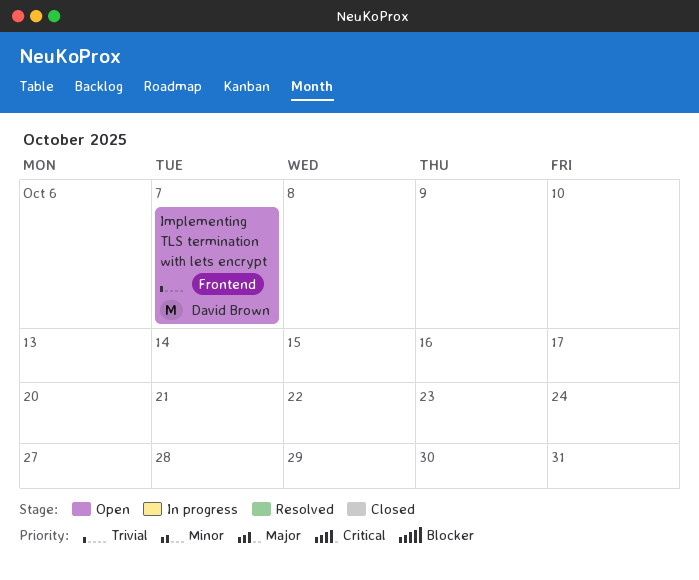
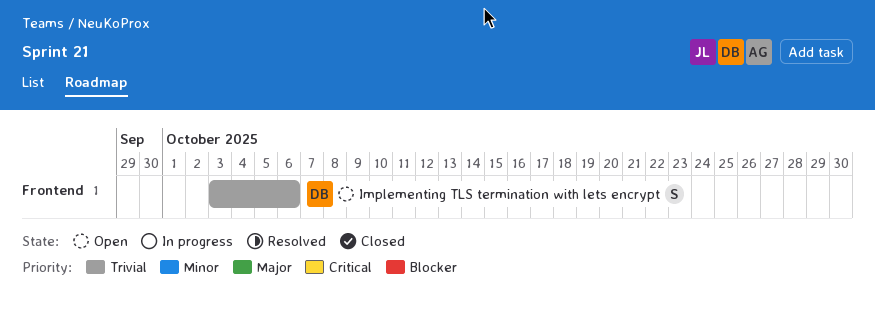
Implementing TLS termination with lets encrypt, estimate: M -> S
Implementing TLS termination with lets encrypt, due: Oct 7 -> Oct 6

